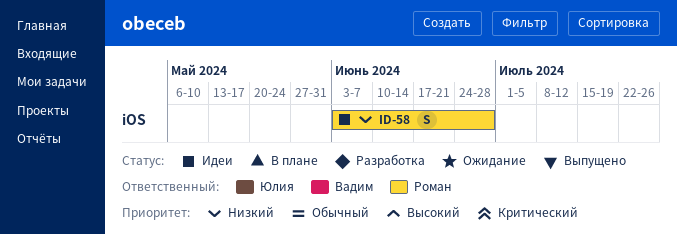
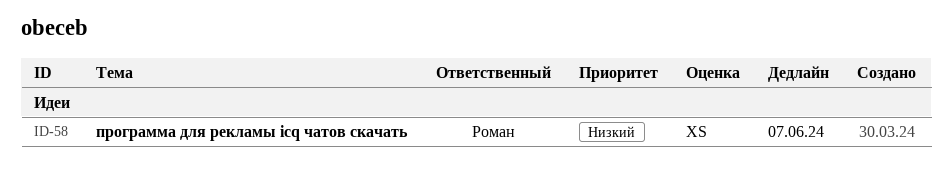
ID-58, estimate: S -> XS
ID-58, due: Jun 28 -> Jun 7

